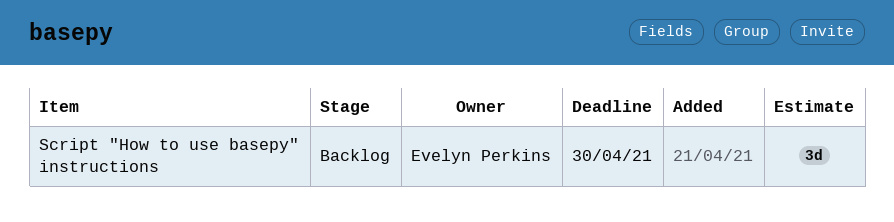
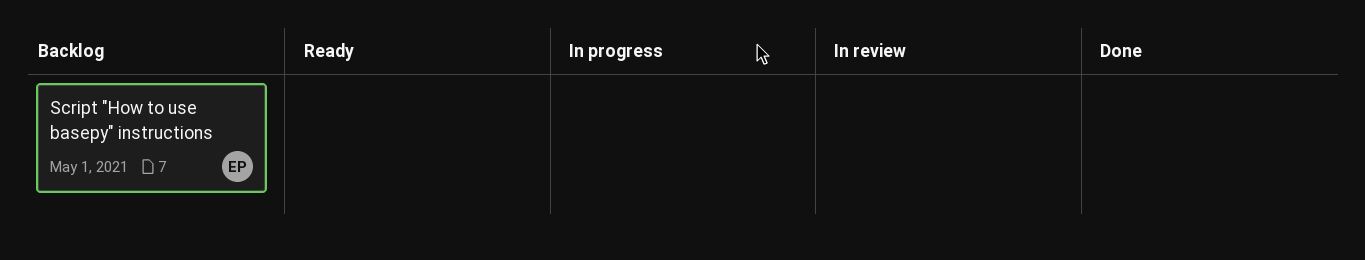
Script "How to use basepy" instructions, due: Apr 30 -> May 1

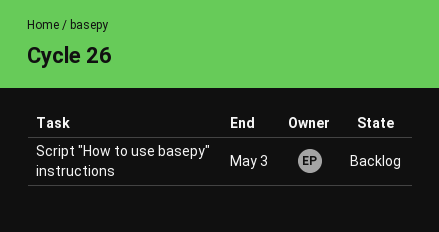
Script "How to use basepy" instructions, due: May 1 -> May 3

